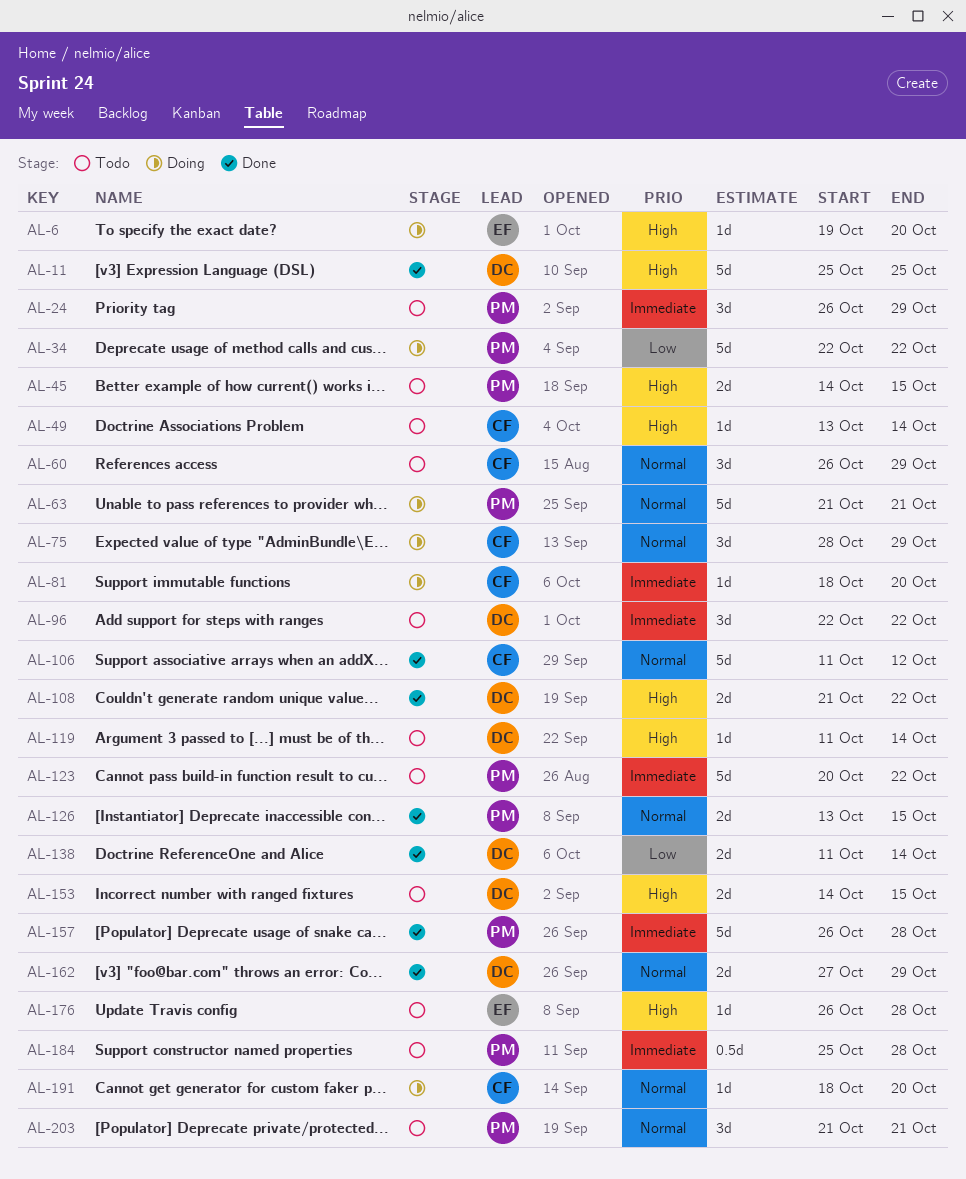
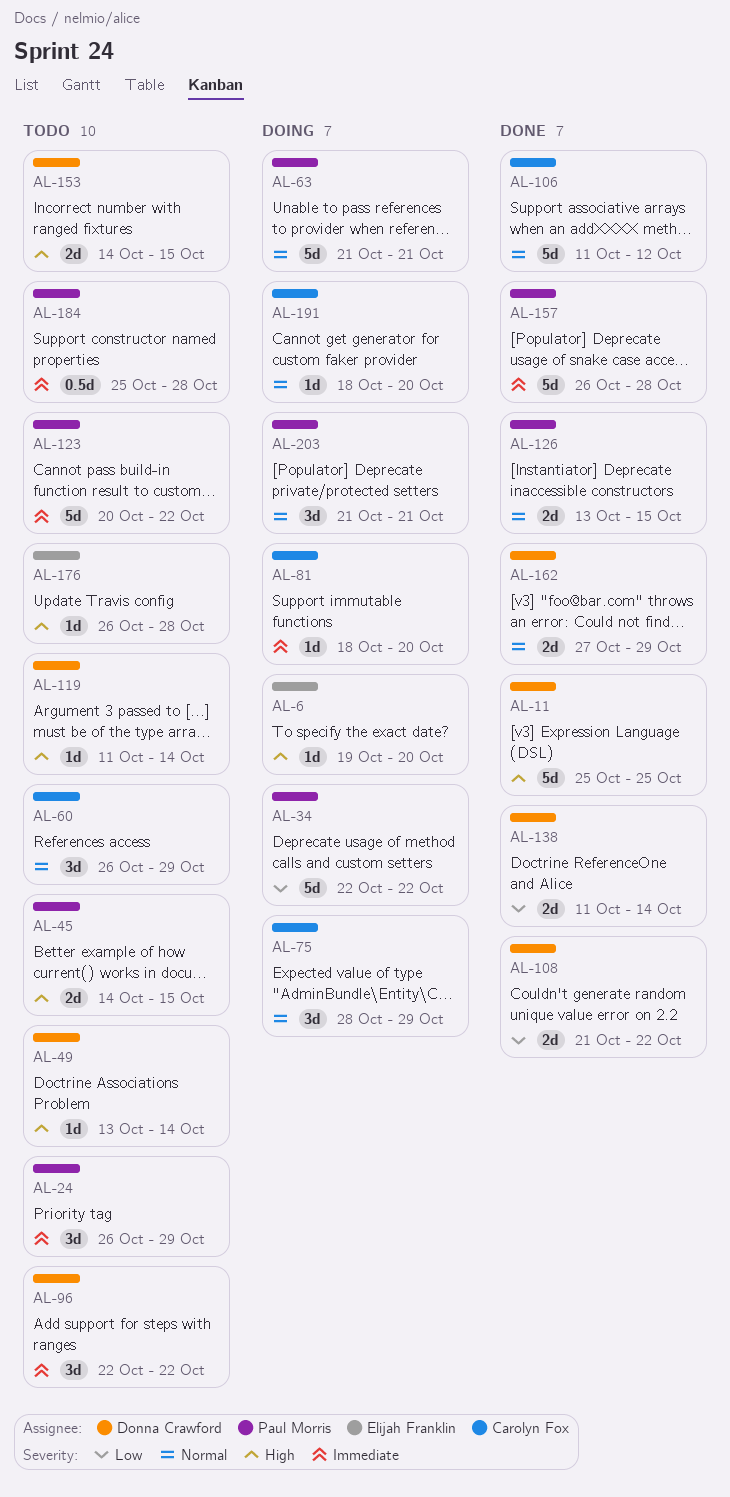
AL-49, owner: Carolyn Fox -> Donna Crawford
AL-108, priority: High -> Low
AL-203, status: Todo -> Doing

